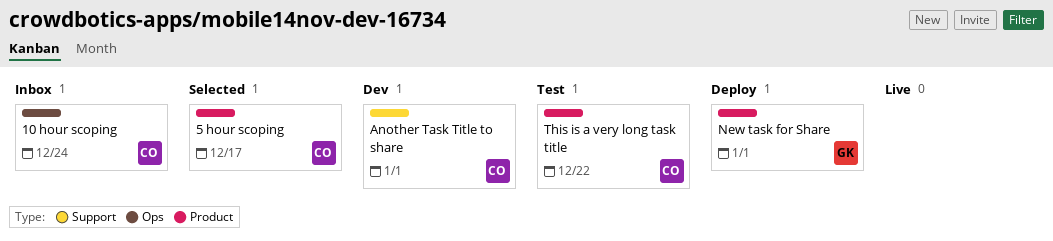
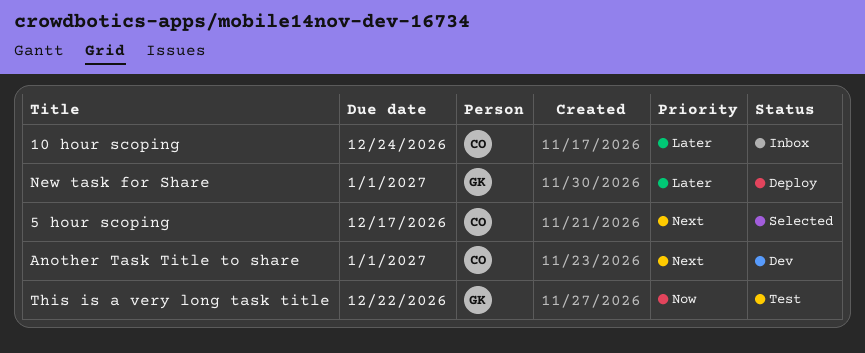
This is a very long task title, owner: CO -> GK

